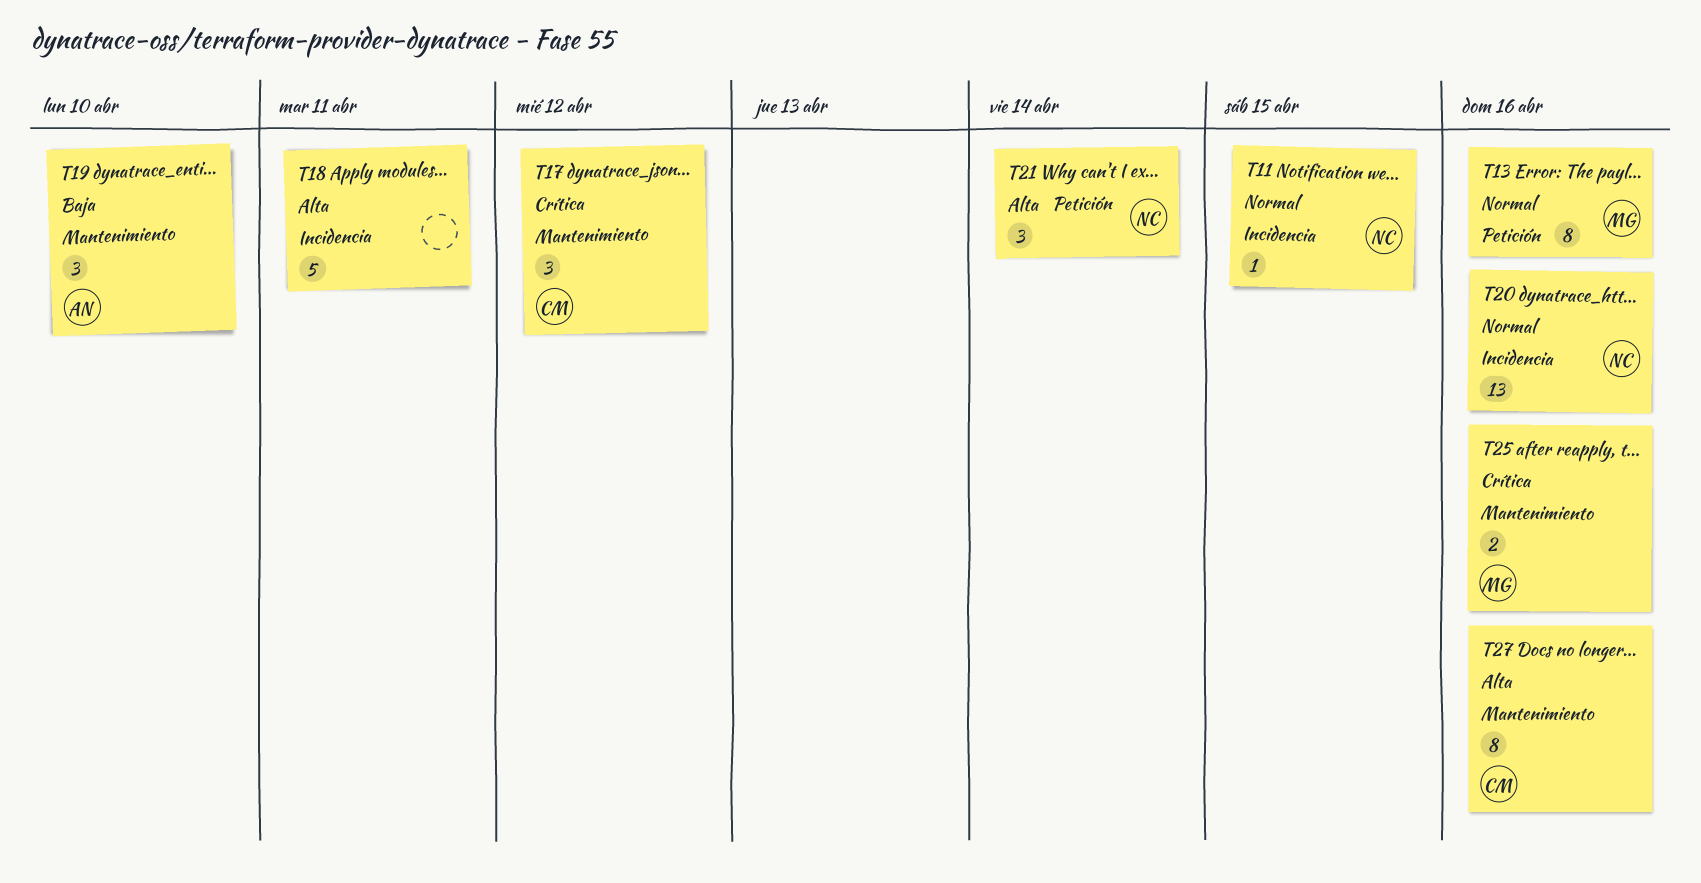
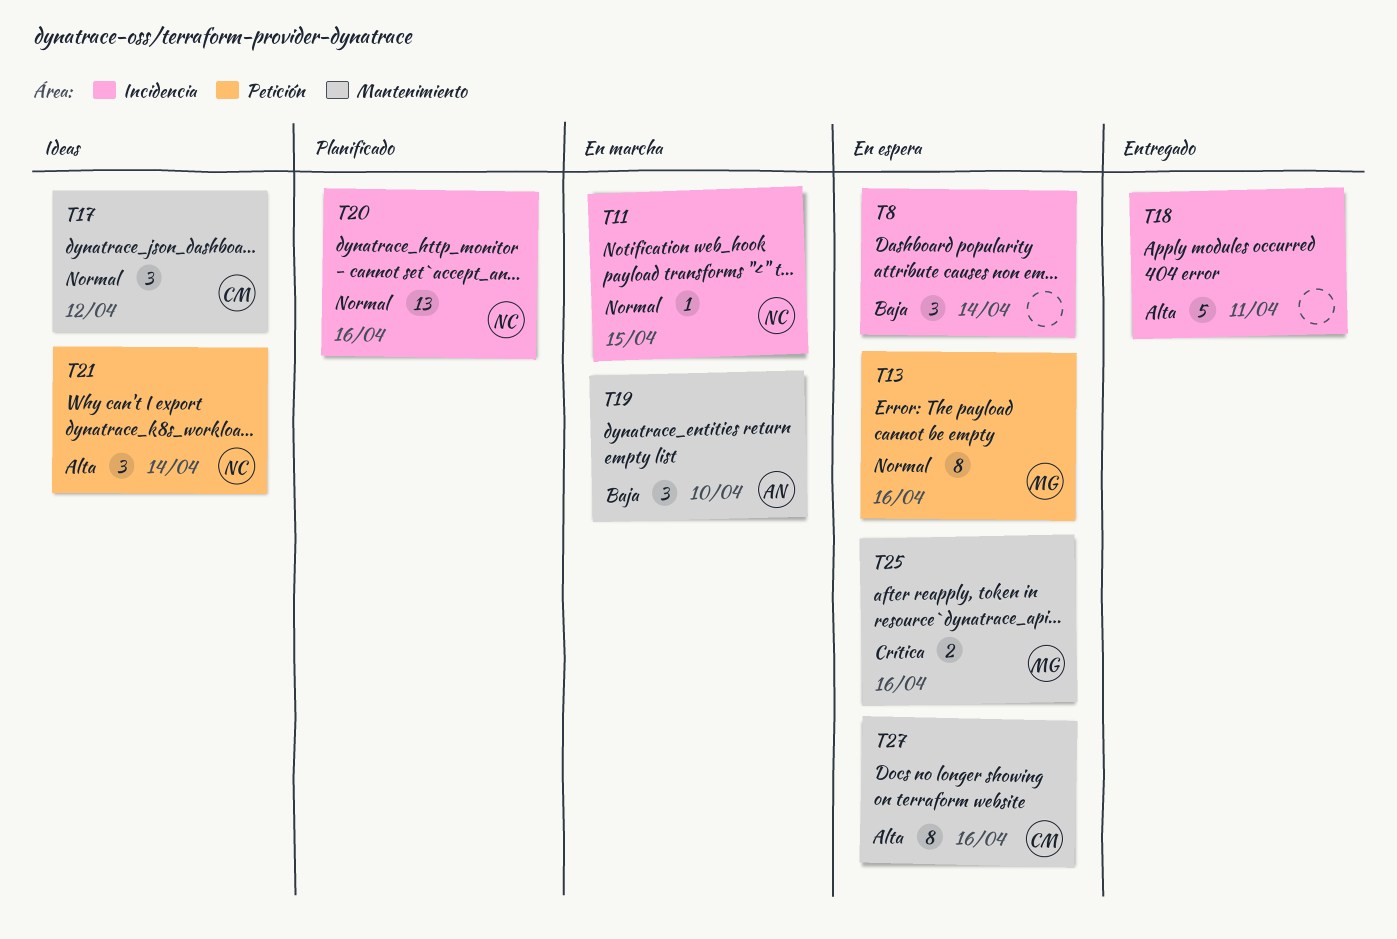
T8: none -> present
T17, priority: Crítica -> Normal

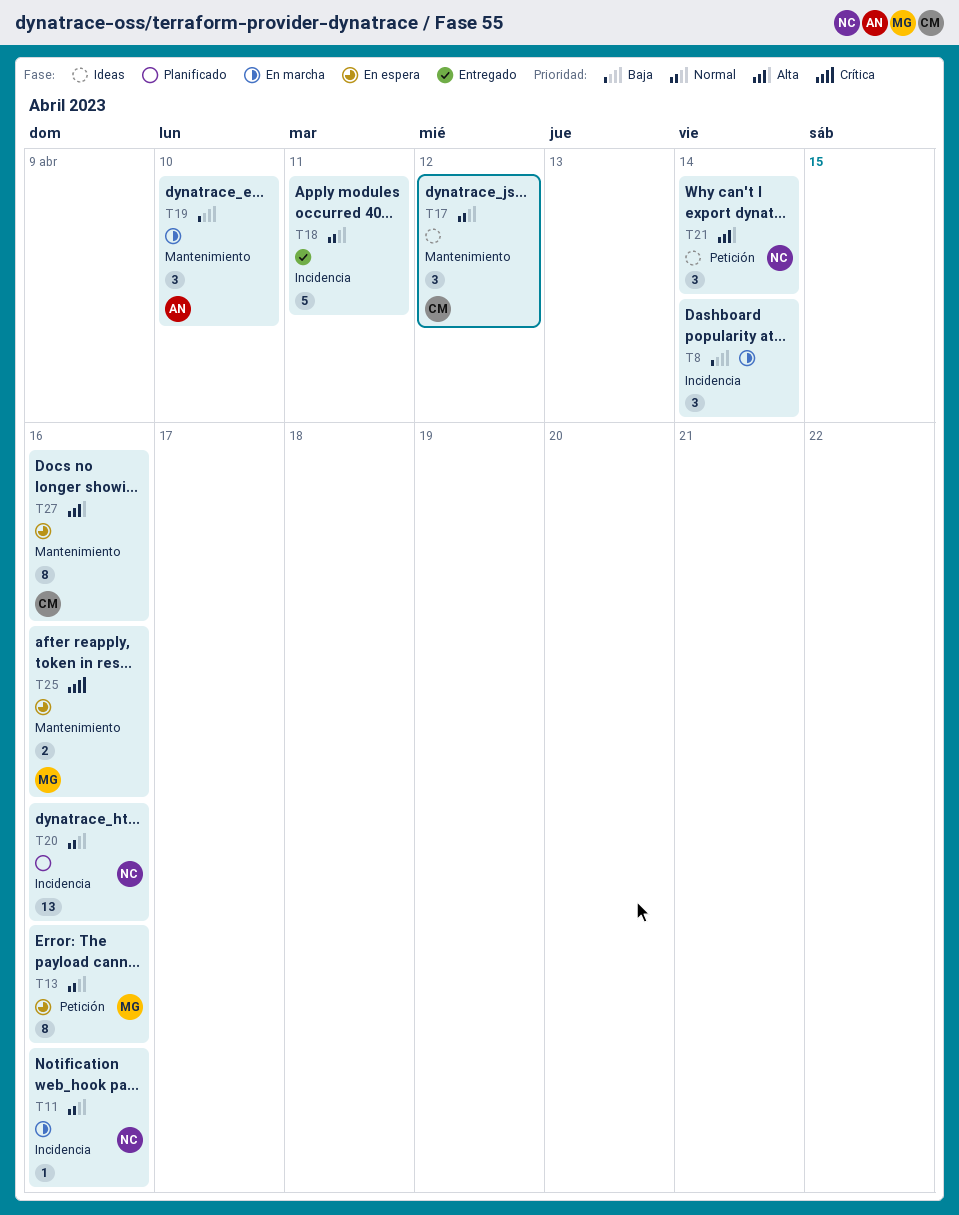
T8, status: En espera -> En marcha
T11, due: Apr 15 -> Apr 16
T18, priority: Alta -> Normal

